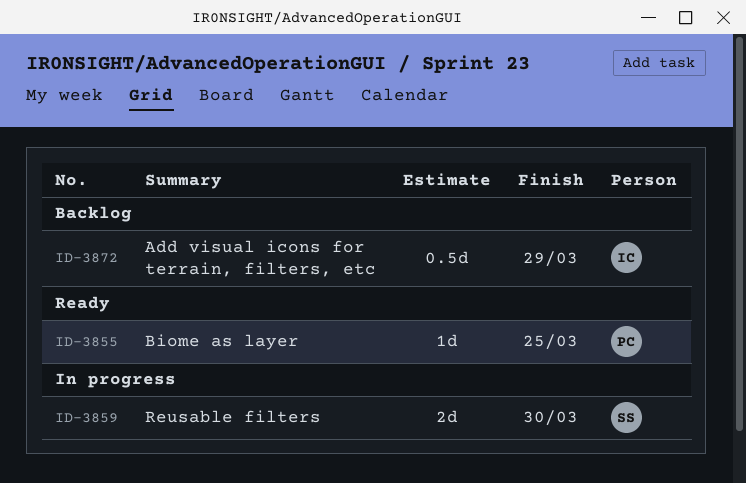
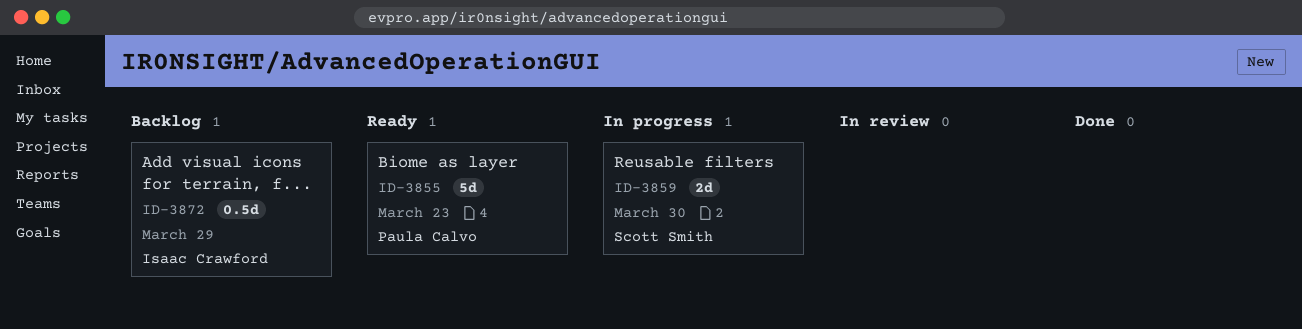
ID-3855, estimate: 1d -> 5d
ID-3855, due: Mar 25 -> Mar 23

